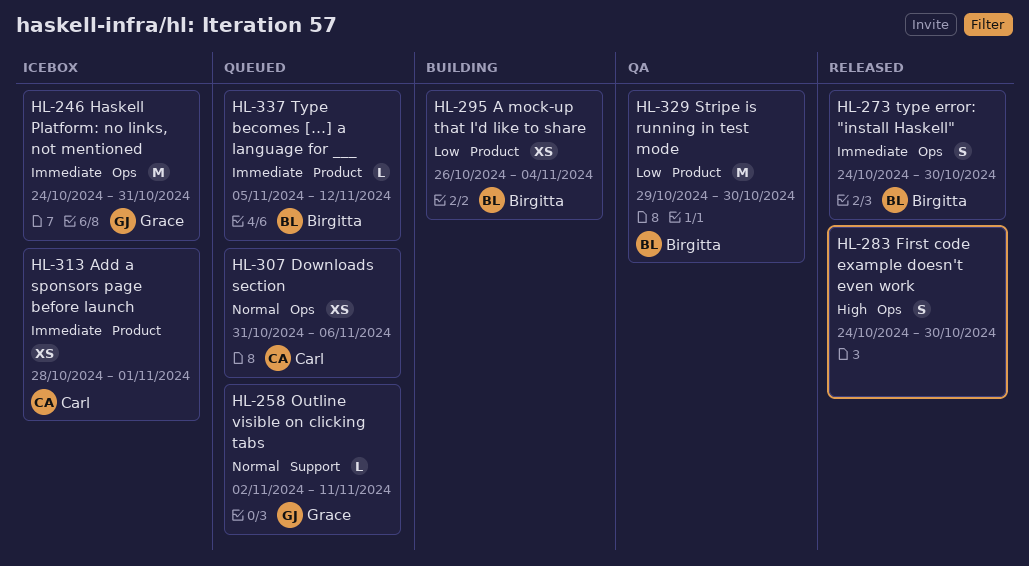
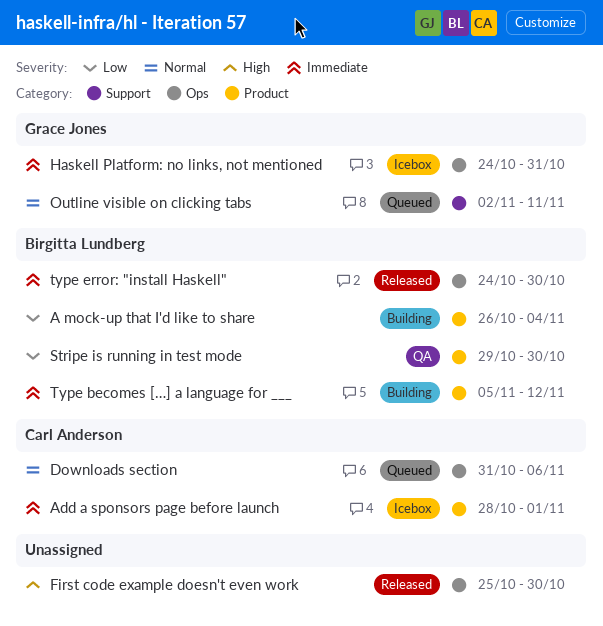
First code example doesn't even work, start: Oct 24 -> Oct 25
Type becomes […] a language for ___, status: Queued -> Building

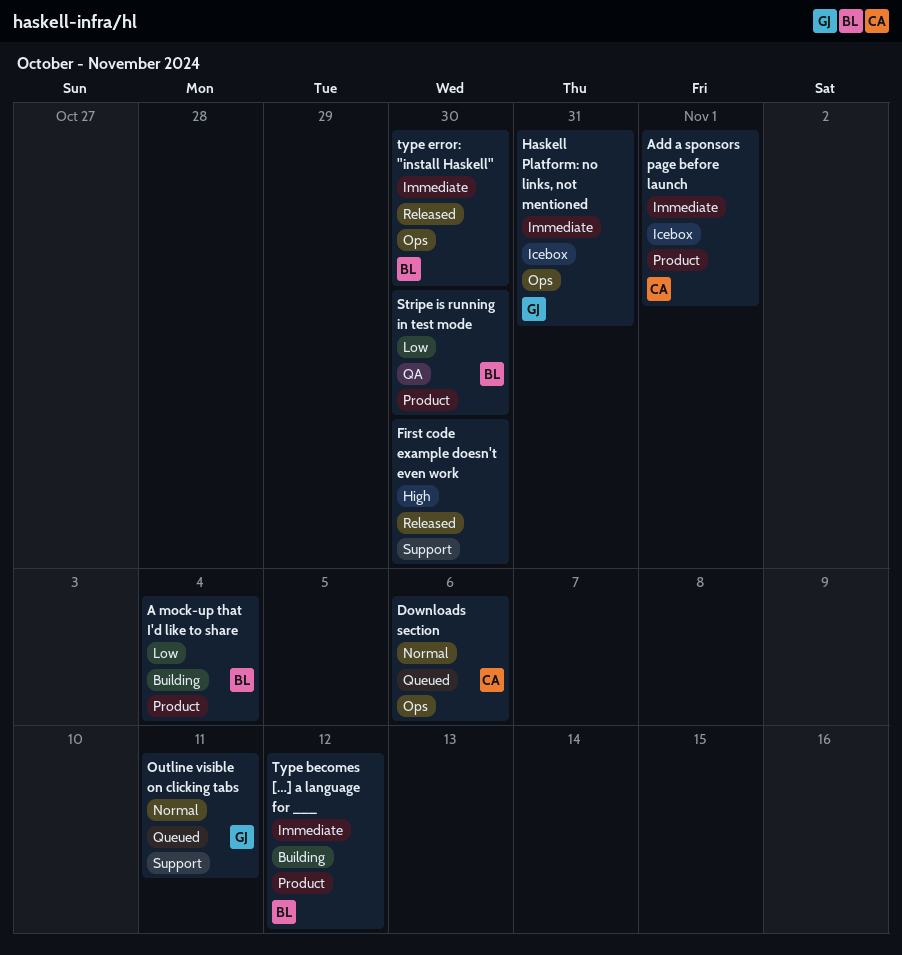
First code example doesn't even work, label: Ops -> Support

